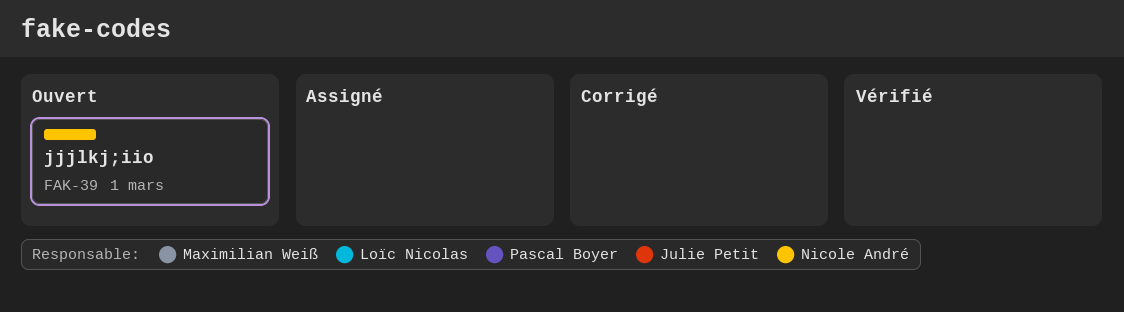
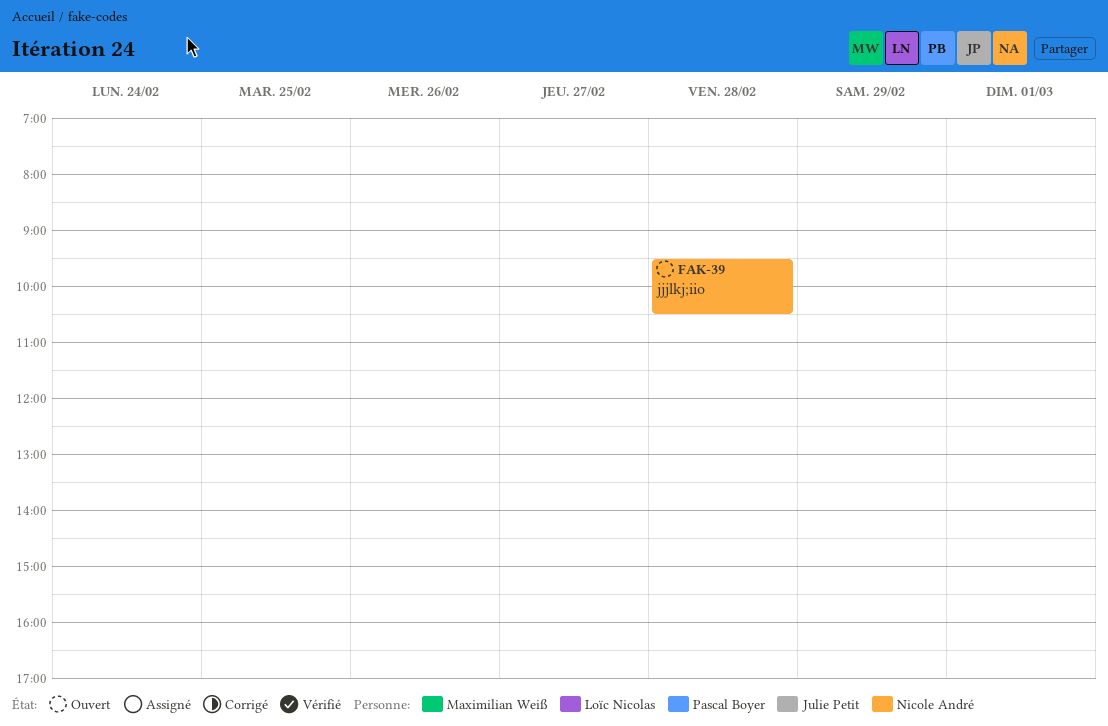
FAK-39, day: Mar 1 -> Feb 28

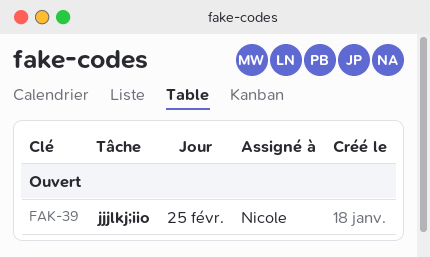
FAK-39, day: Feb 28 -> Feb 25

